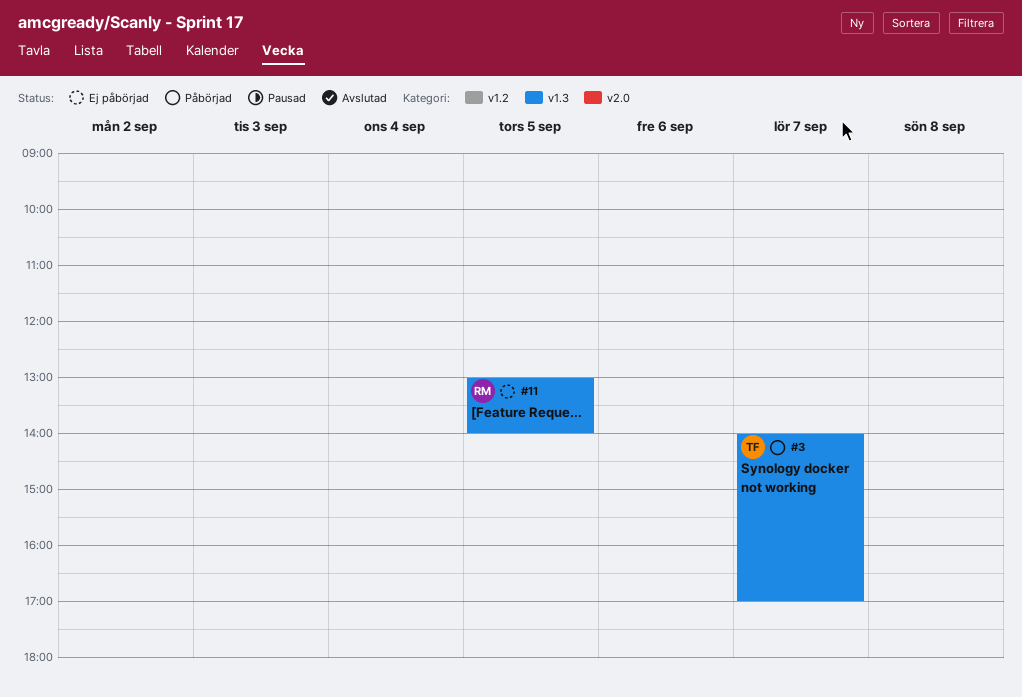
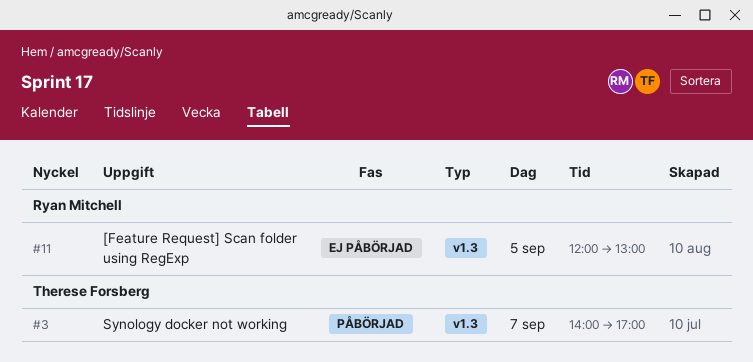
#11, begins: 13:00 -> 12:00
#11, ends: 14:00 -> 13:00

